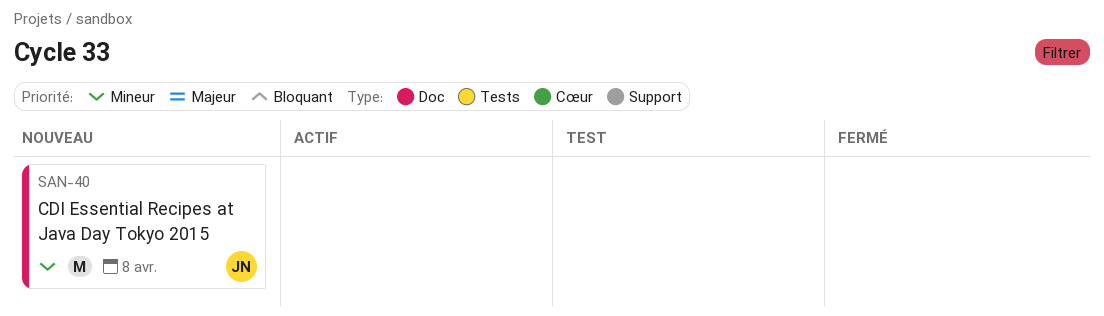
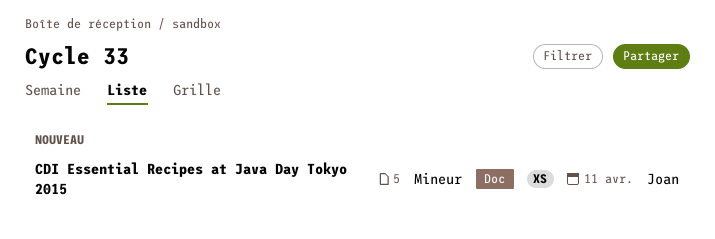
CDI Essential Recipes at Java Day Tokyo 2015, estimate: M -> XS
CDI Essential Recipes at Java Day Tokyo 2015, due: Apr 8 -> Apr 11

